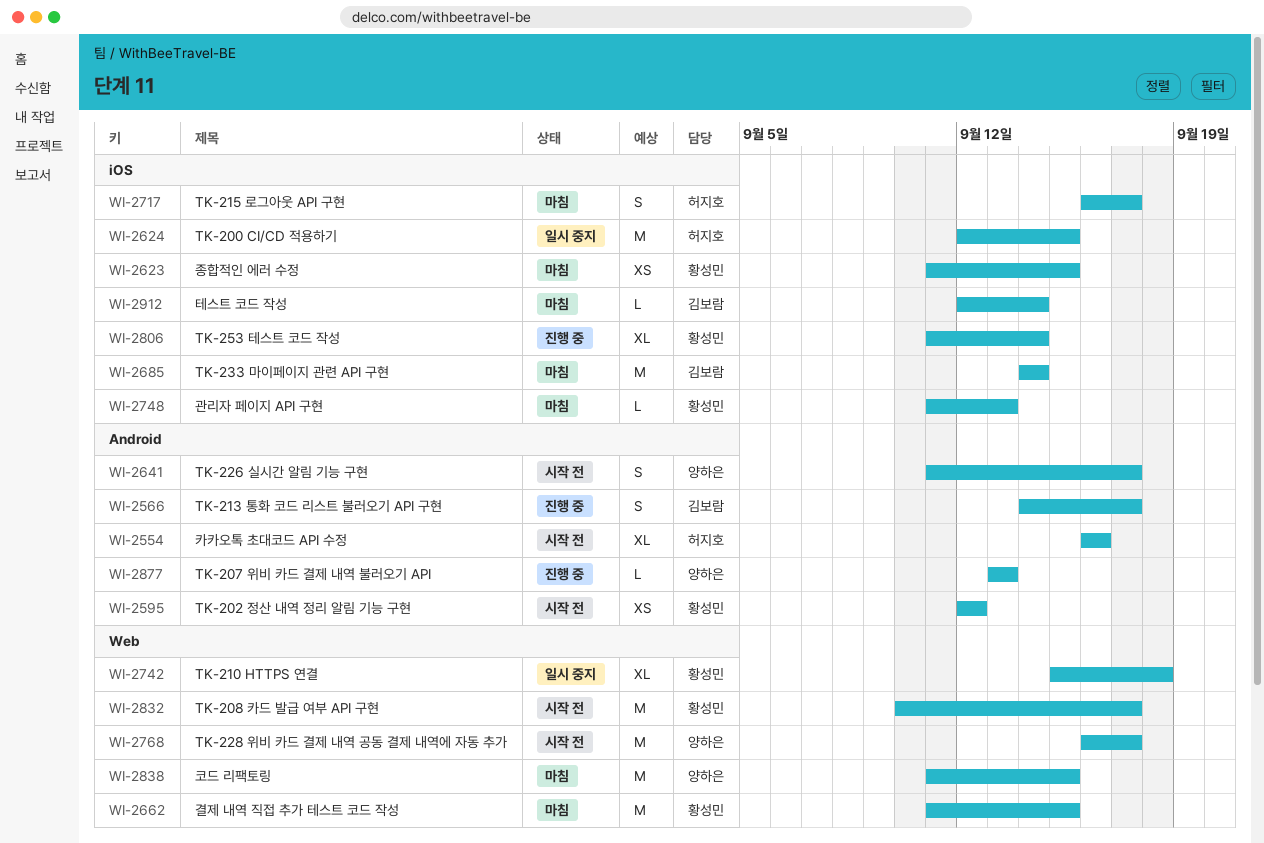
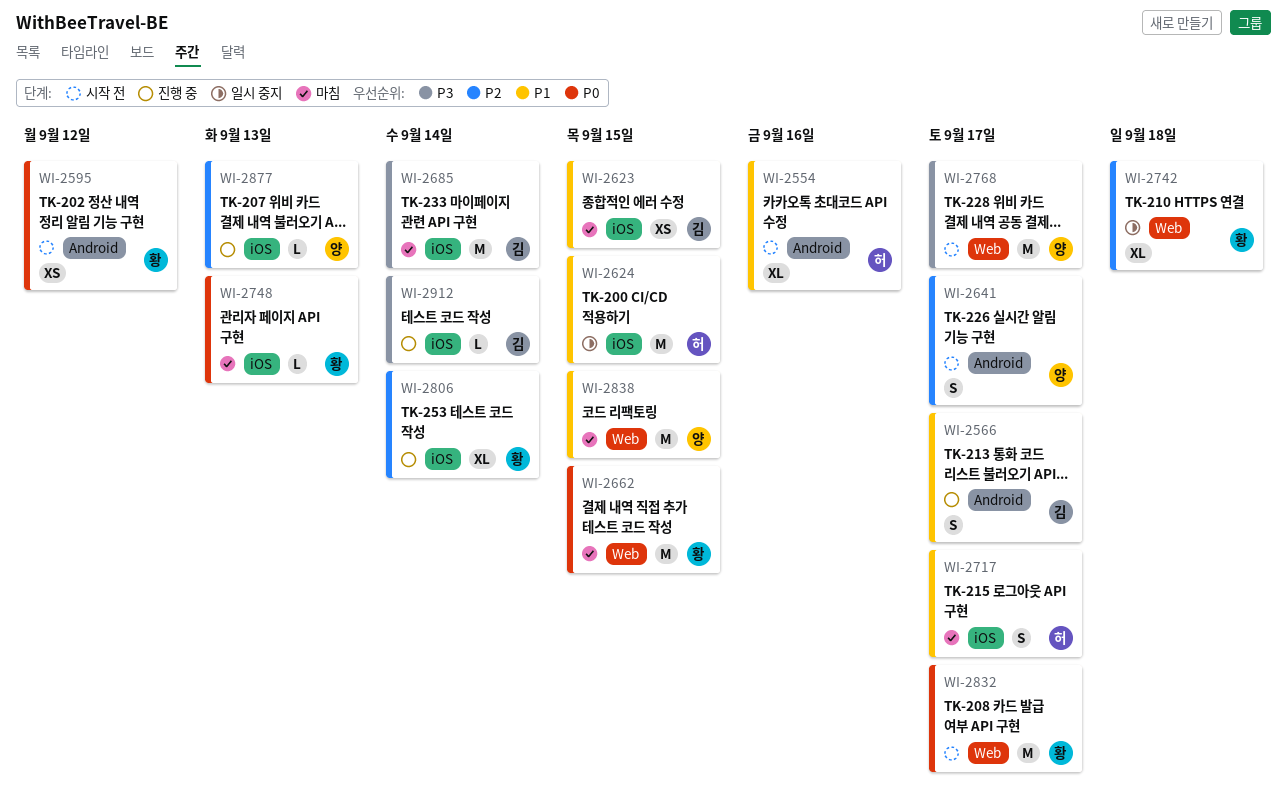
WI-2623, owner: 황성민 -> 김보람
WI-2877, label: Android -> iOS
WI-2912, status: 마침 -> 진행 중

